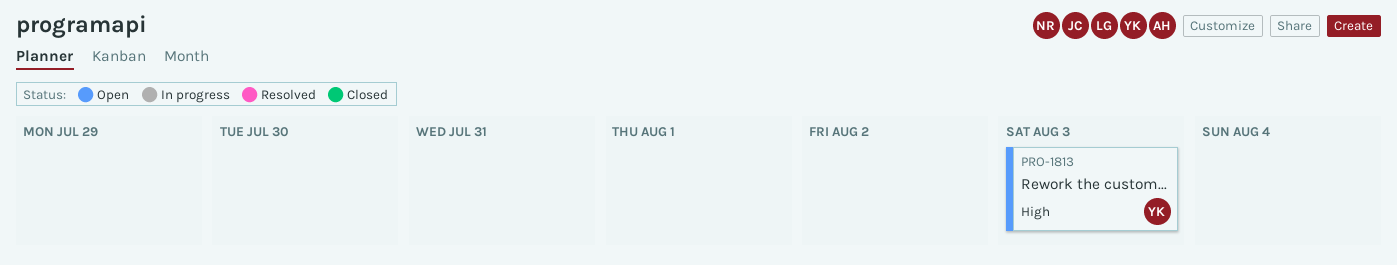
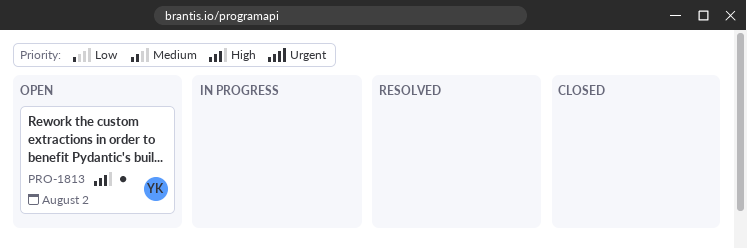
PRO-1813, due: Aug 3 -> Aug 2

